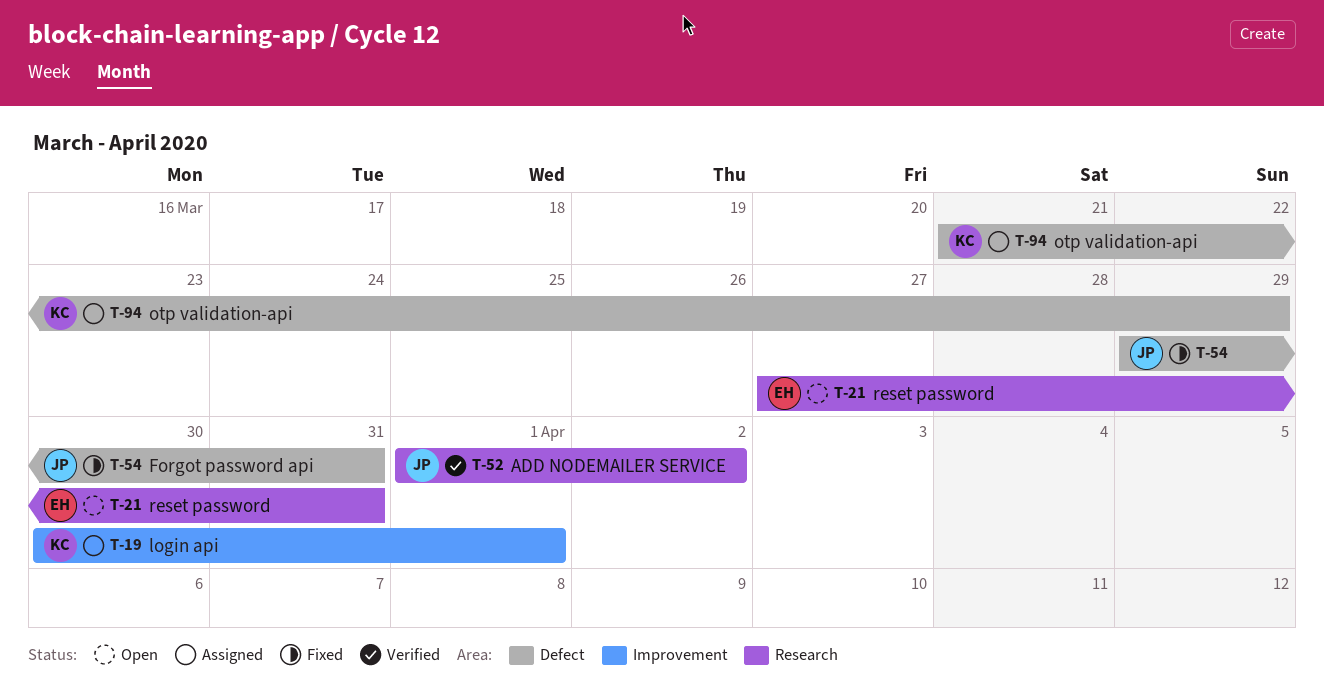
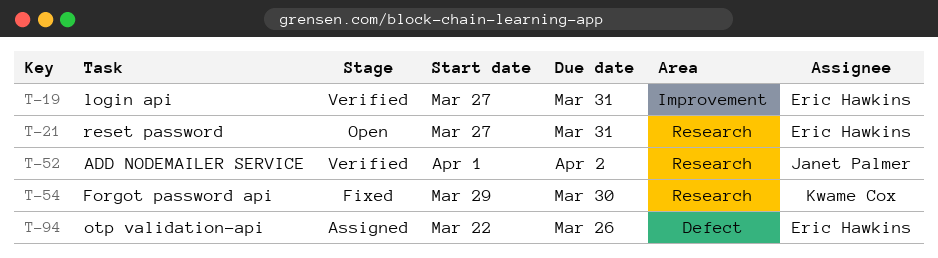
T-19, status: Assigned -> Verified
T-19, owner: Kwame Cox -> Eric Hawkins
T-19, start: Mar 30 -> Mar 27
T-19, due: Apr 1 -> Mar 31
T-54, owner: Janet Palmer -> Kwame Cox
T-54, label: Defect -> Research
T-54, due: Mar 31 -> Mar 30
T-94, owner: Kwame Cox -> Eric Hawkins
T-94, start: Mar 21 -> Mar 22
T-94, due: Mar 29 -> Mar 26

